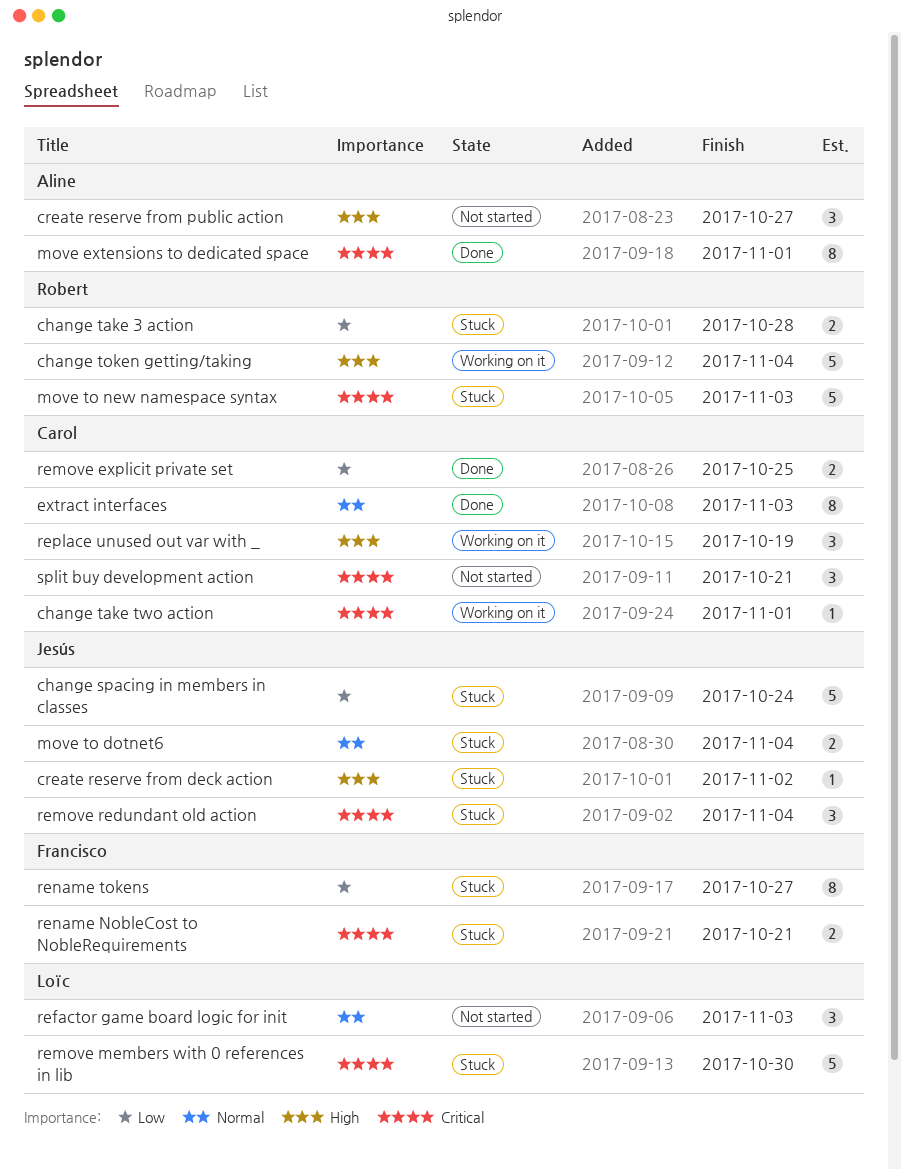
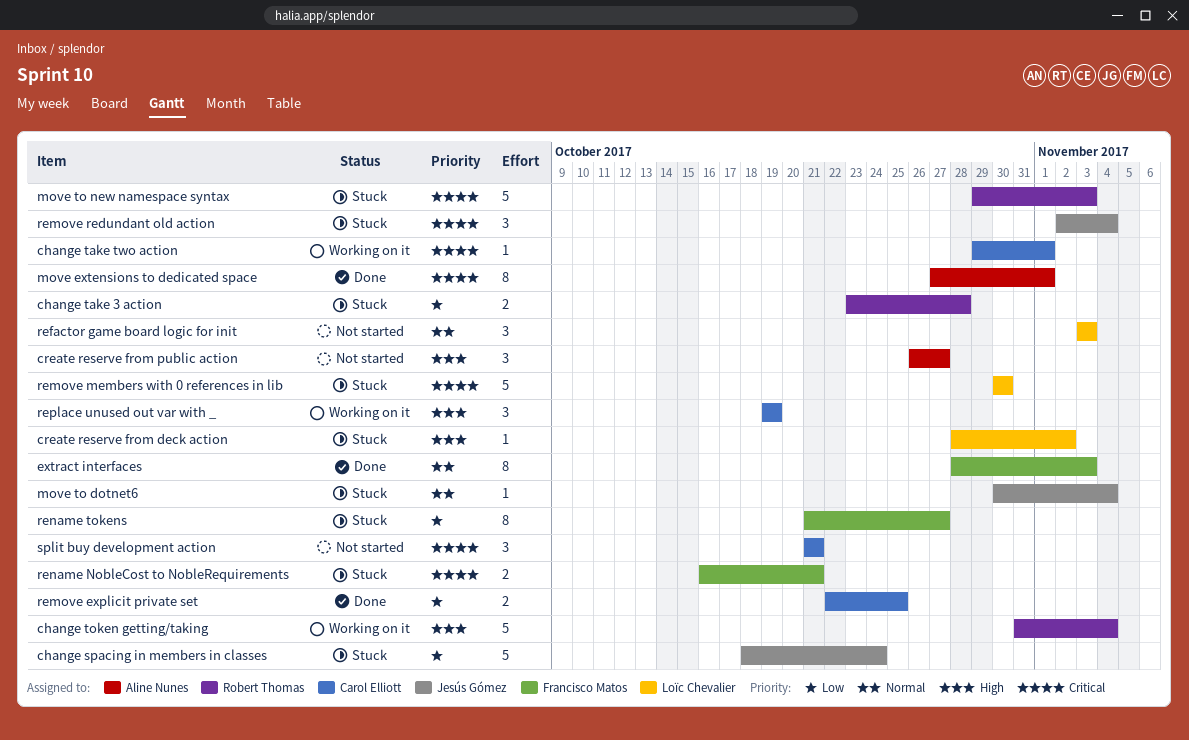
create reserve from deck action, owner: Jesús Gómez -> Loïc Chevalier
extract interfaces, owner: Carol Elliott -> Francisco Matos
move to dotnet6, estimate: 2 -> 1

